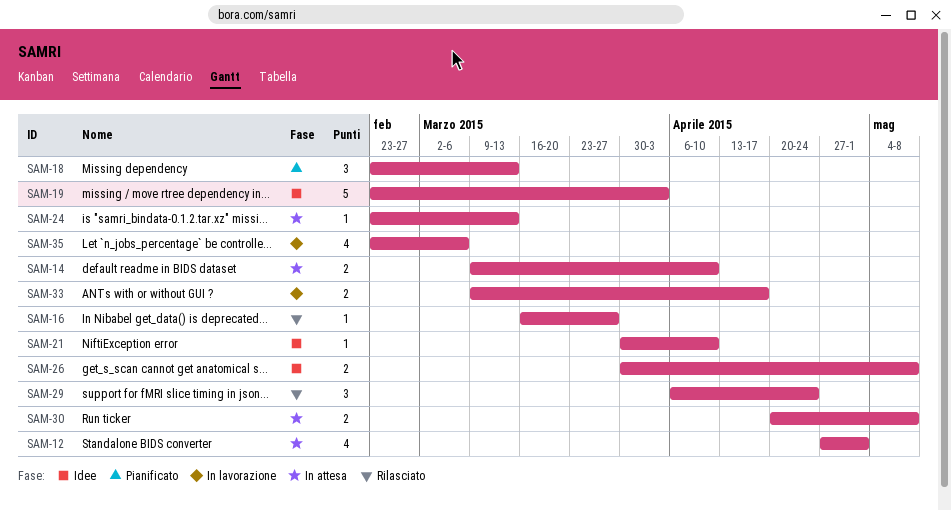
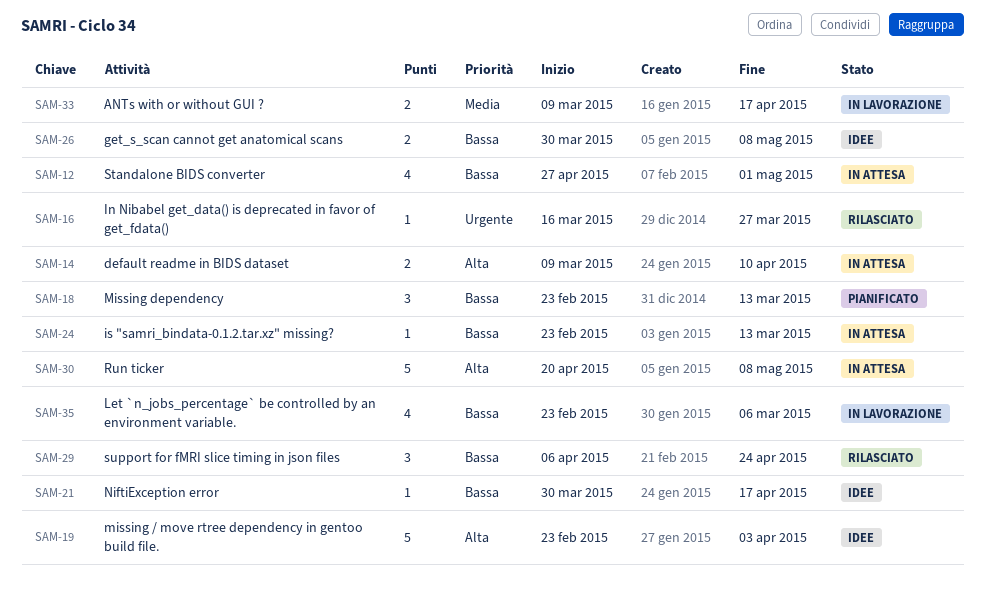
SAM-21, due: Apr 10 -> Apr 17
SAM-30, estimate: 2 -> 5

